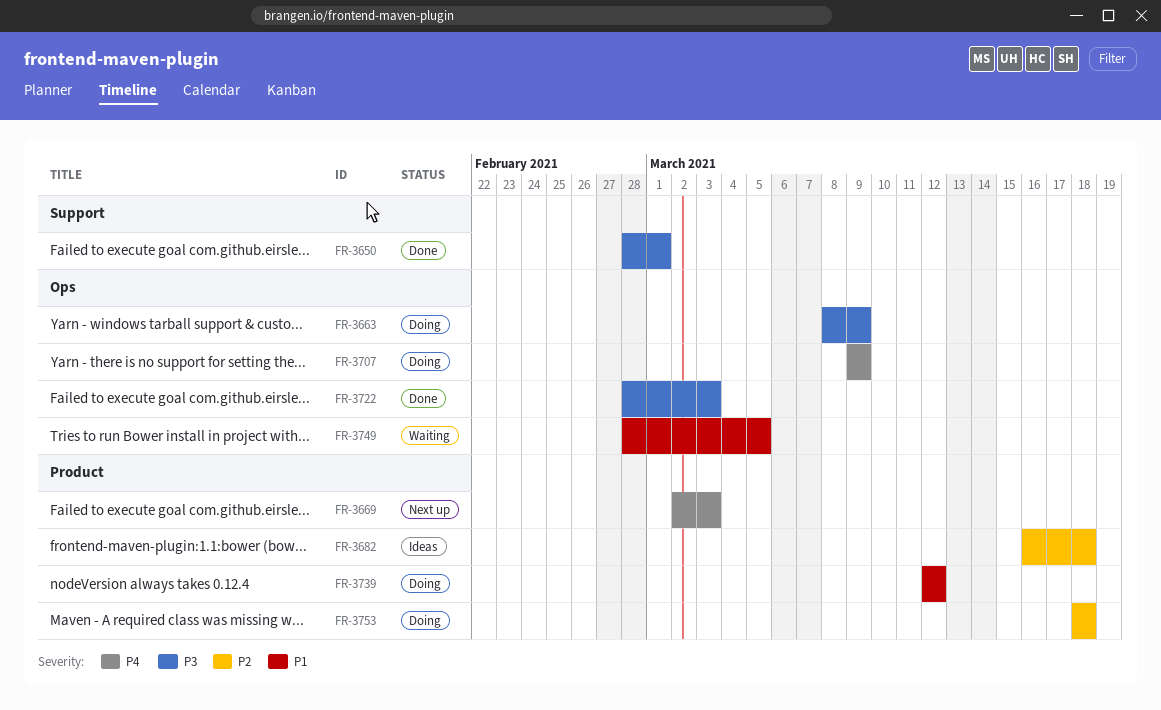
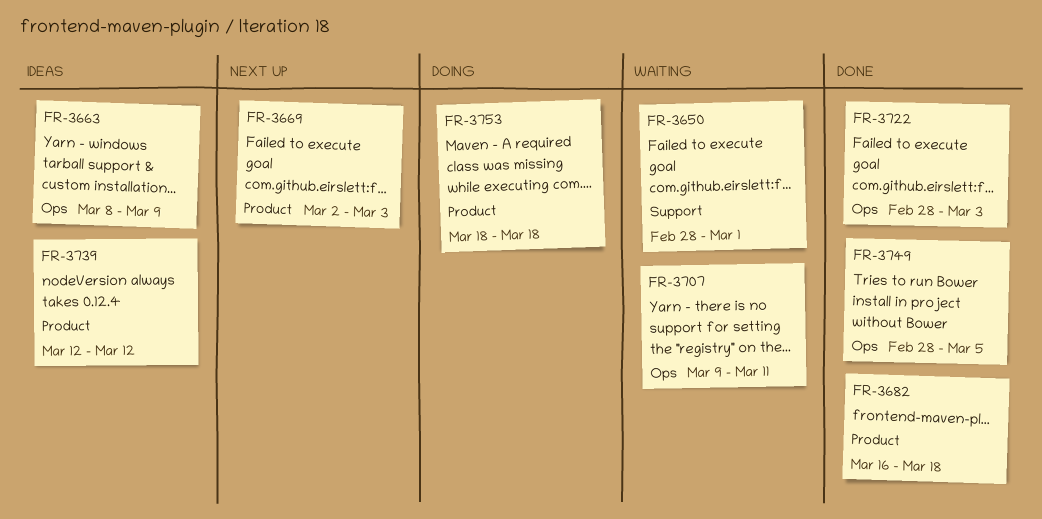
FR-3650, status: Done -> Waiting
FR-3663, status: Doing -> Ideas
FR-3682, status: Ideas -> Done
FR-3707, status: Doing -> Waiting
FR-3707, due: Mar 9 -> Mar 11
FR-3739, status: Doing -> Ideas
FR-3749, status: Waiting -> Done

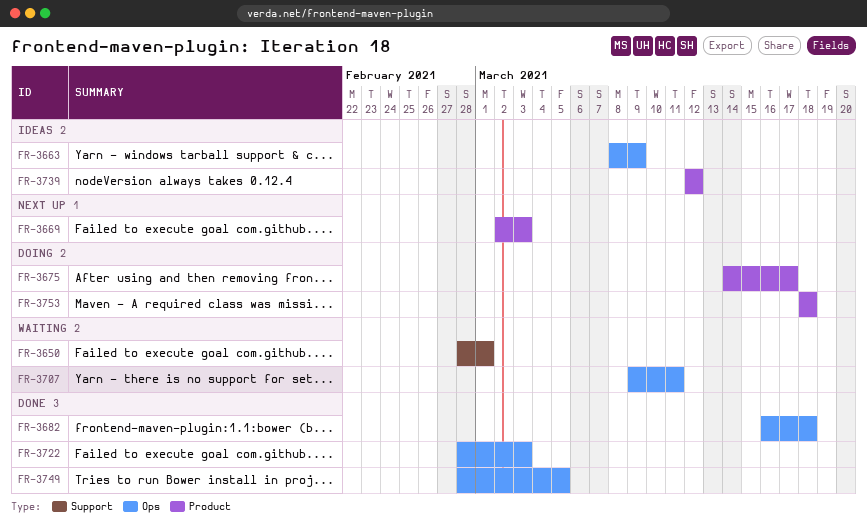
FR-3675: none -> present
FR-3682, label: Product -> Ops

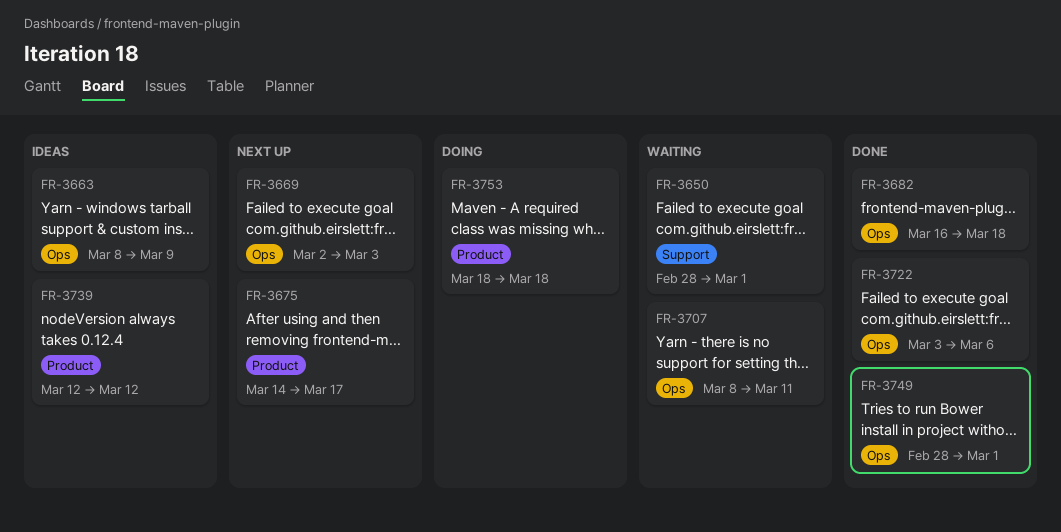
FR-3669, label: Product -> Ops
FR-3675, status: Doing -> Next up
FR-3707, start: Mar 9 -> Mar 8
FR-3722, start: Feb 28 -> Mar 3
FR-3722, due: Mar 3 -> Mar 6
FR-3749, due: Mar 5 -> Mar 1

